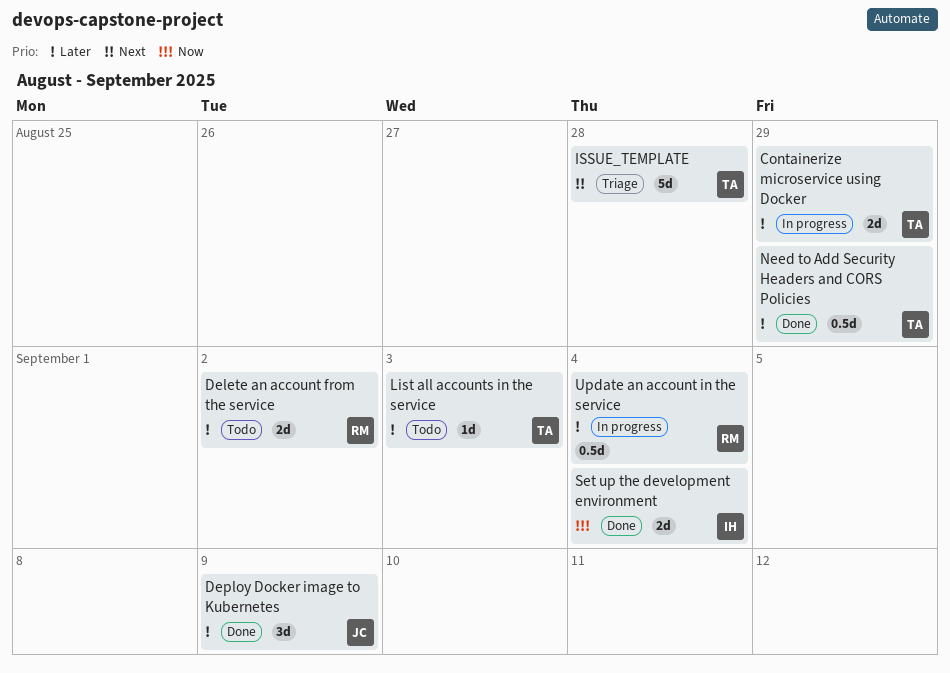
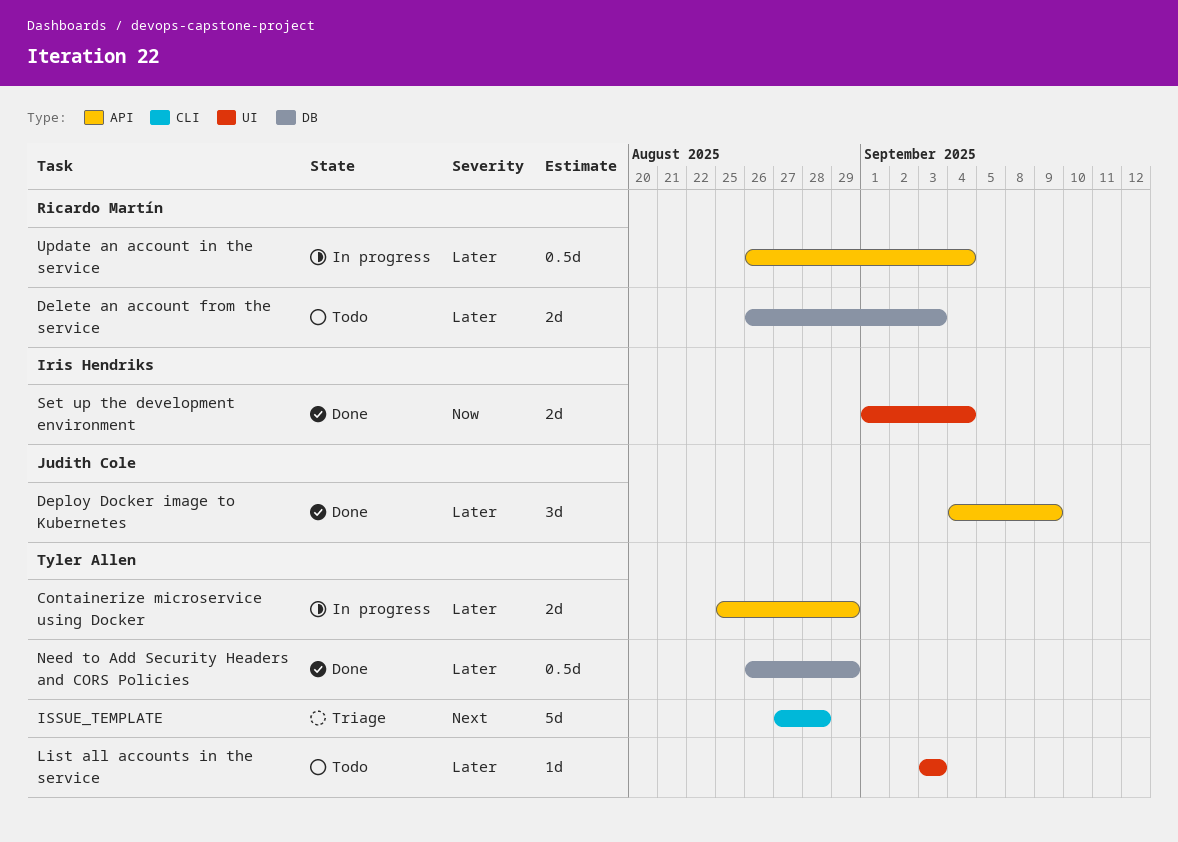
Delete an account from the service, due: Sep 2 -> Sep 3

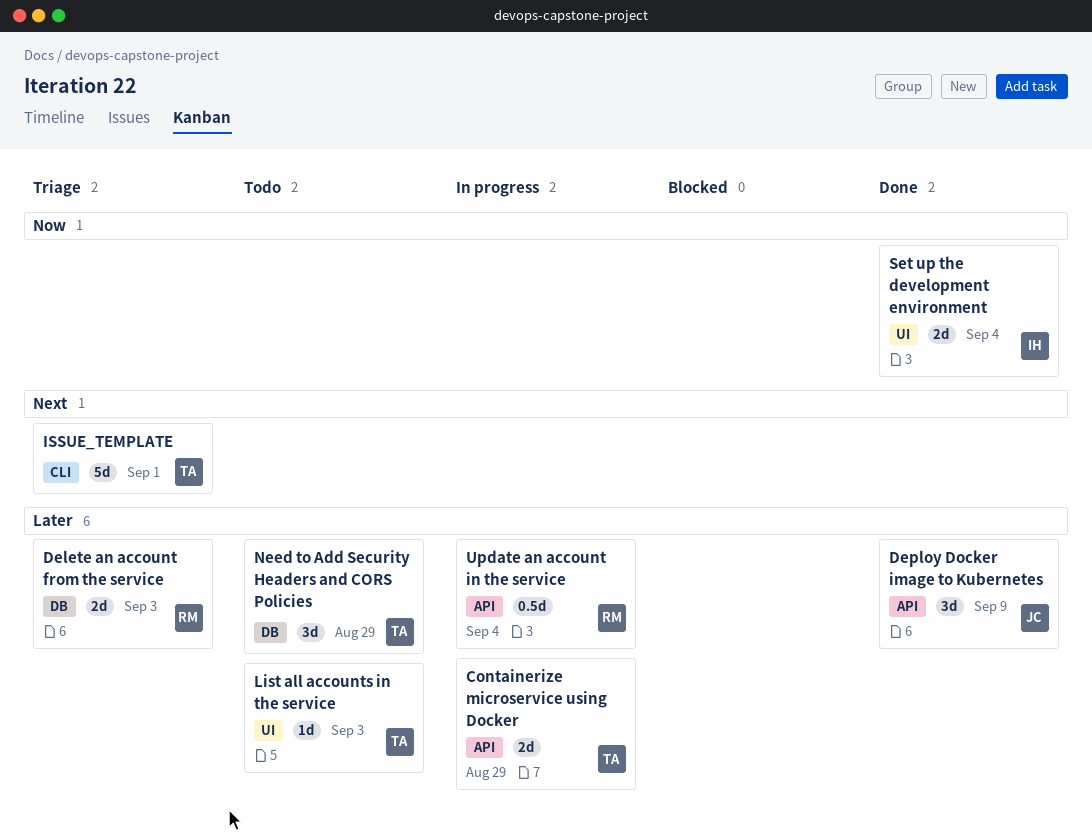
Delete an account from the service, status: Todo -> Triage
ISSUE_TEMPLATE, due: Aug 28 -> Sep 1
Need to Add Security Headers and CORS Policies, status: Done -> Todo
Need to Add Security Headers and CORS Policies, estimate: 0.5d -> 3d

